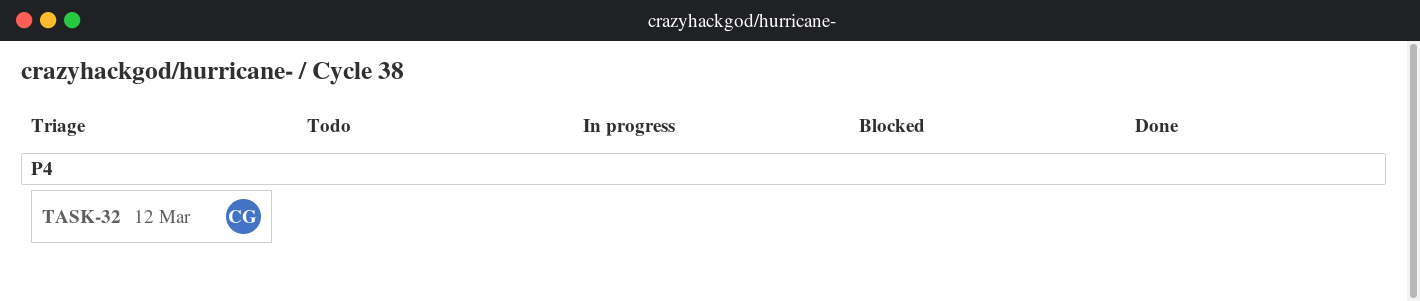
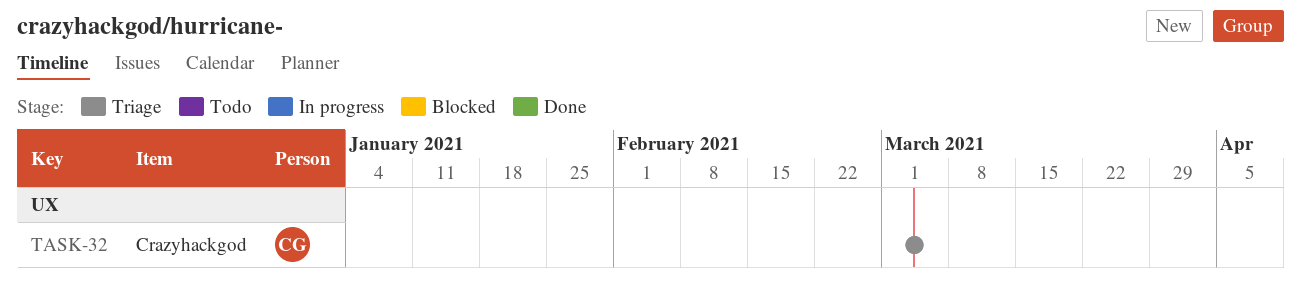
TASK-32, due: Mar 12 -> Mar 5

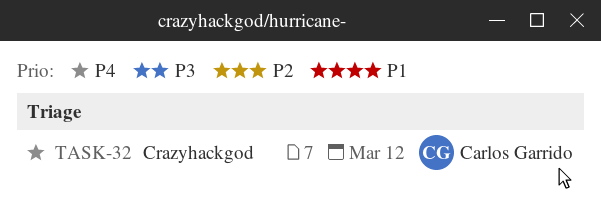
TASK-32, due: Mar 5 -> Mar 12

